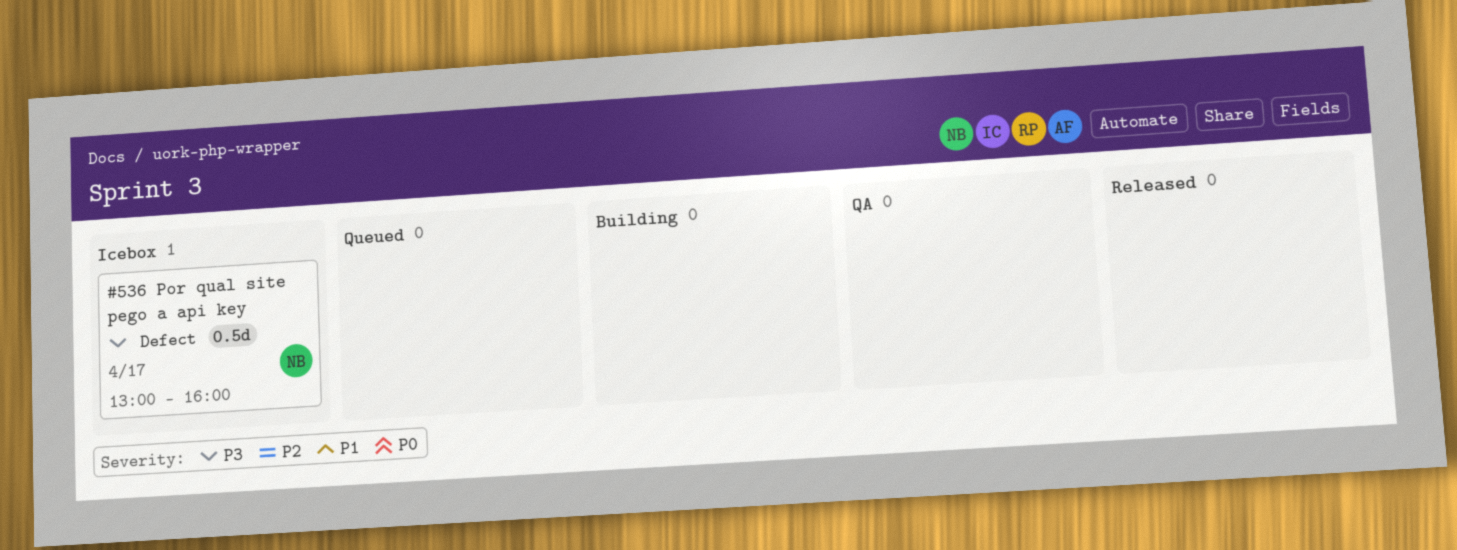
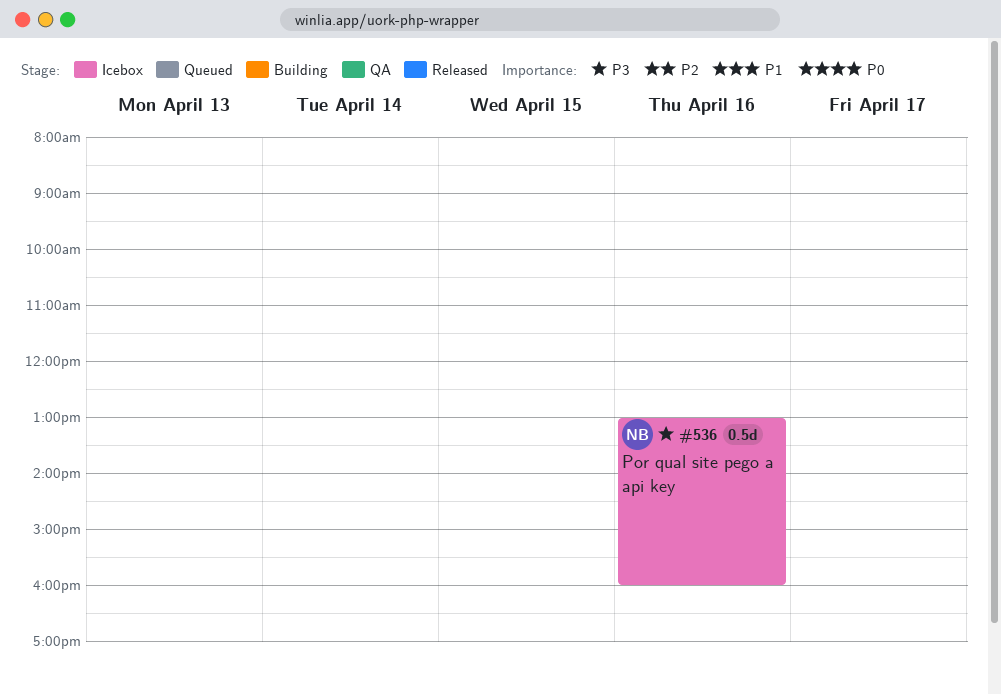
#536, day: Apr 17 -> Apr 16

